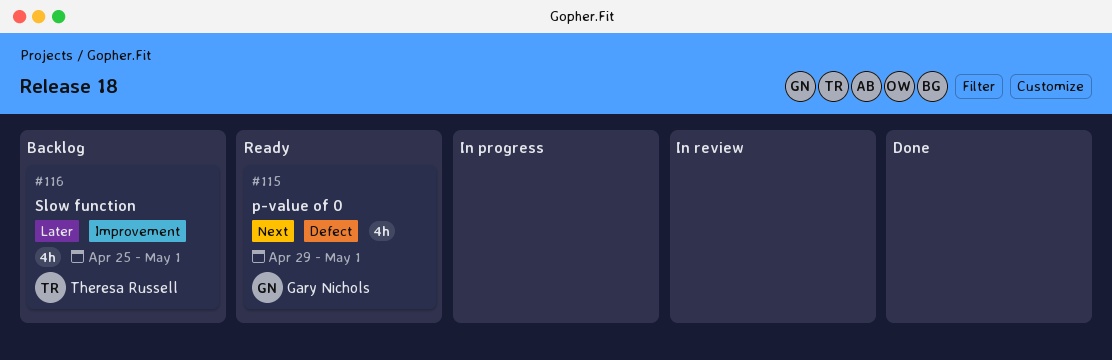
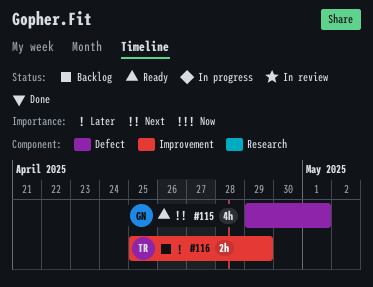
#116, estimate: 4h -> 2h
#116, due: May 1 -> Apr 29

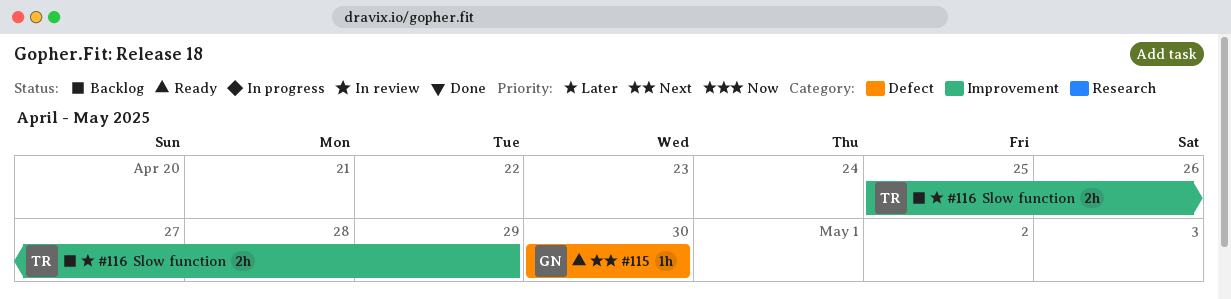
#115, estimate: 4h -> 1h
#115, start: Apr 29 -> Apr 30
#115, due: May 1 -> Apr 30

